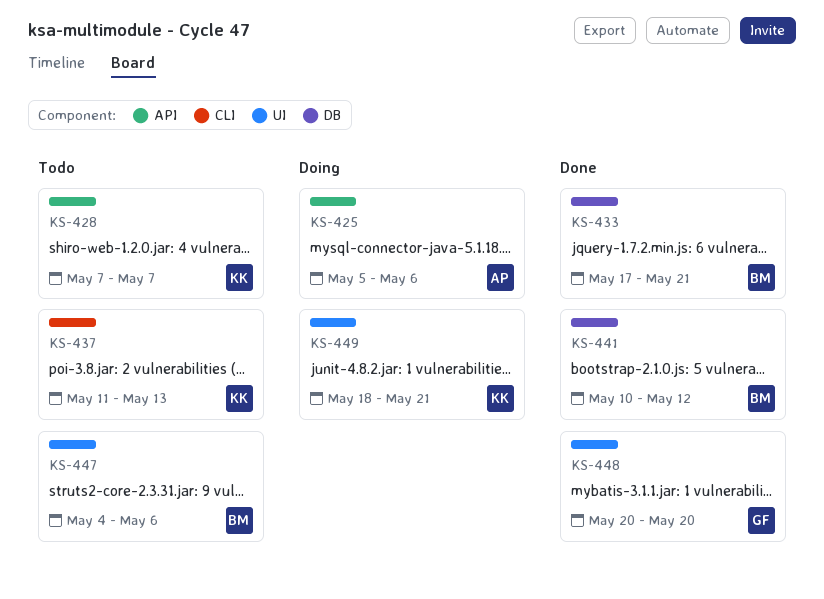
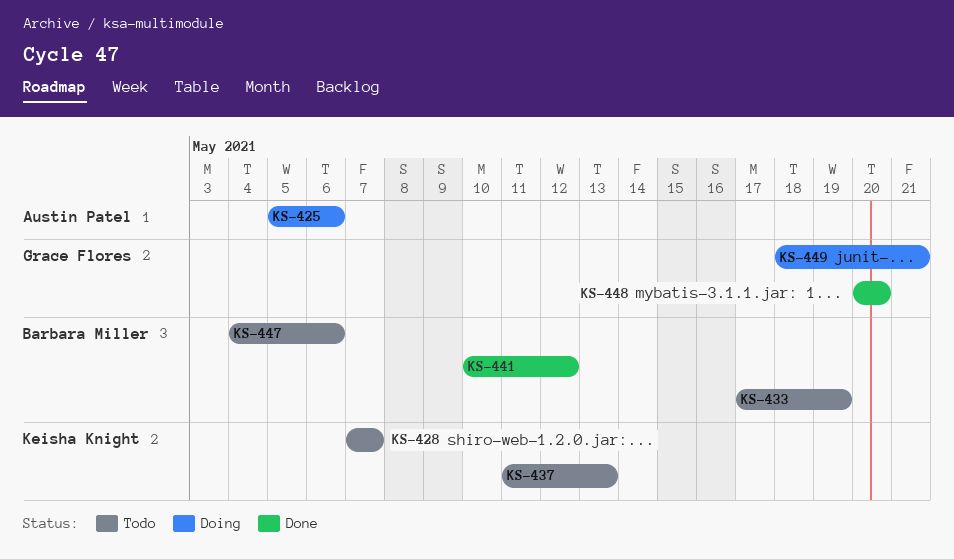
KS-433, status: Done -> Todo
KS-433, due: May 21 -> May 19
KS-449, owner: Keisha Knight -> Grace Flores

